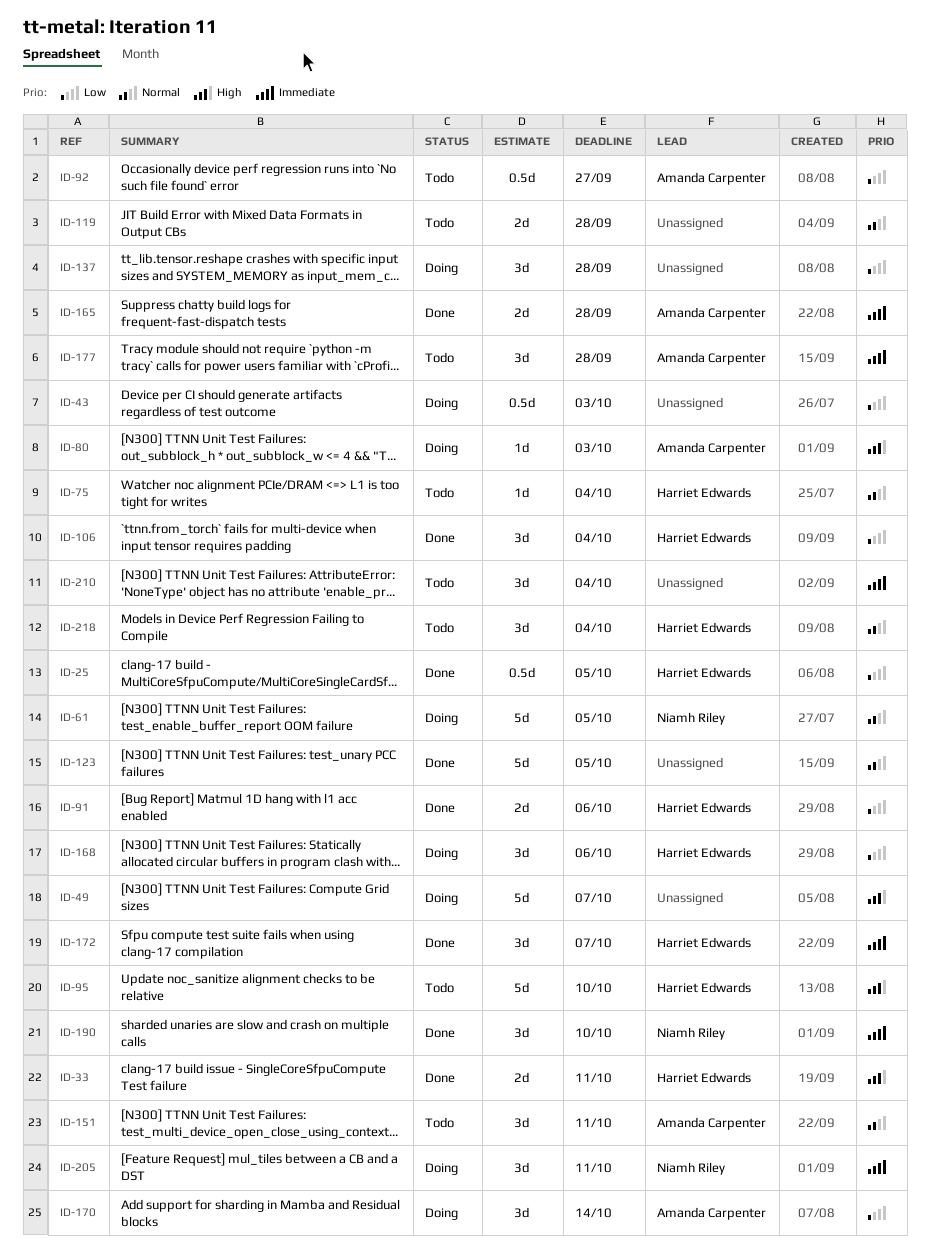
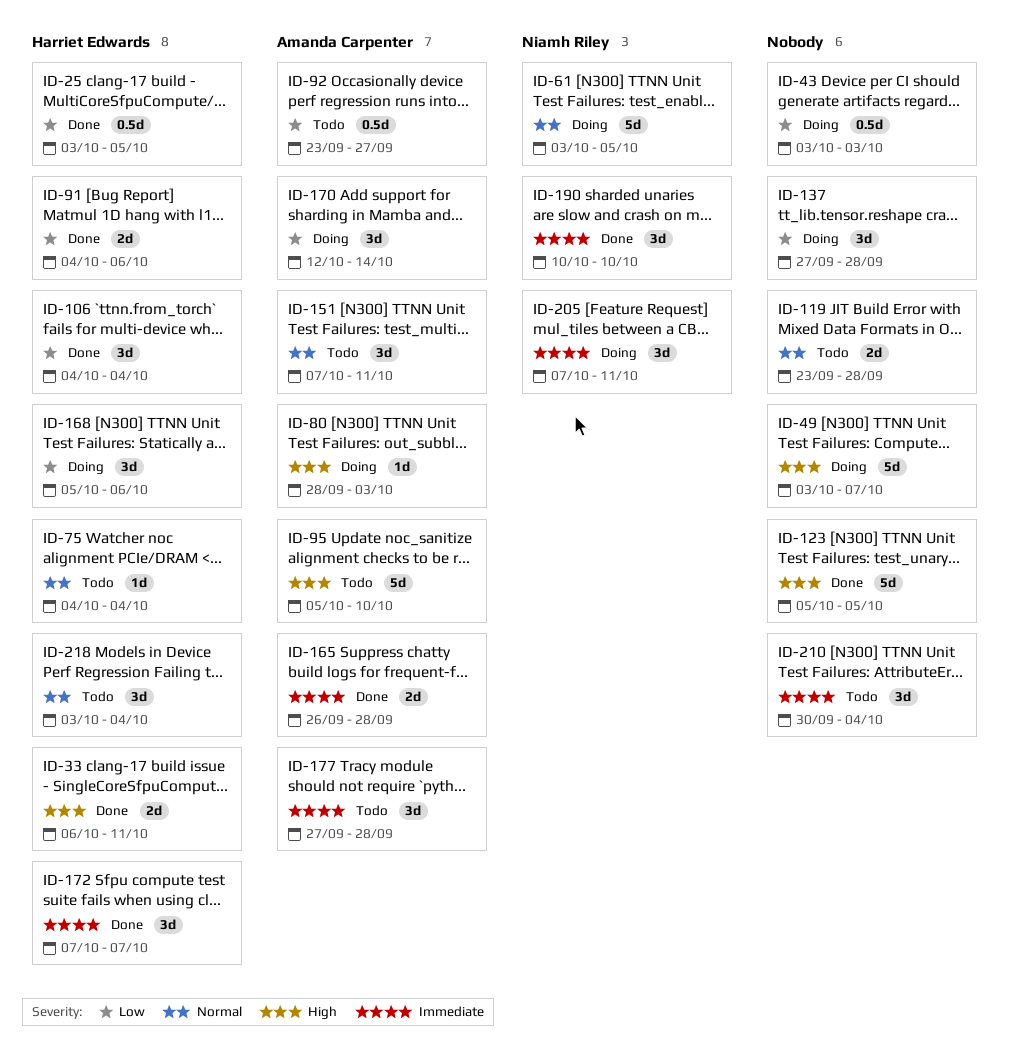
ID-95, owner: Harriet Edwards -> Amanda Carpenter
ID-123, priority: Normal -> High

